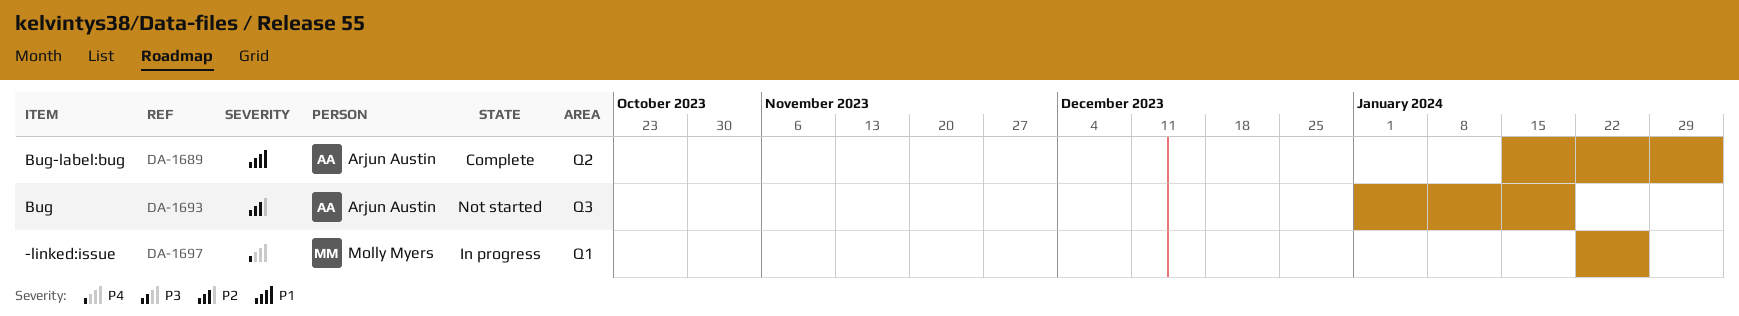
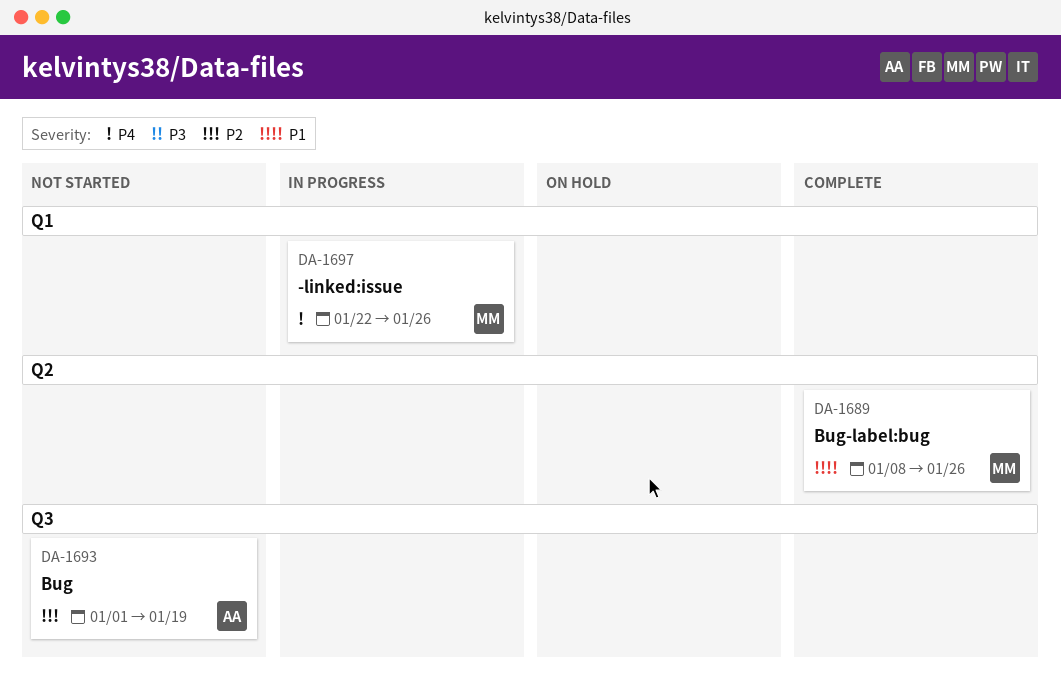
DA-1689, owner: Arjun Austin -> Molly Myers
DA-1689, start: Jan 15 -> Jan 8
DA-1689, due: Feb 2 -> Jan 26

